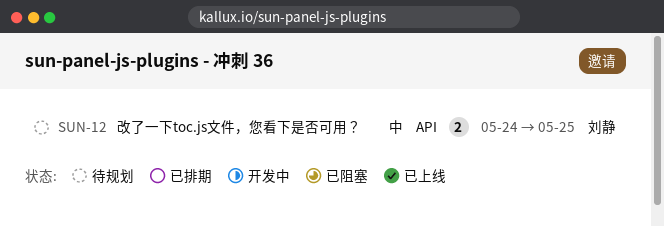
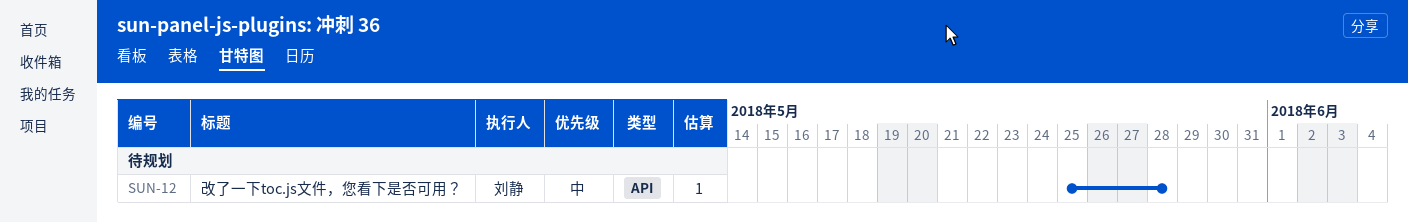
SUN-12, estimate: 2 -> 1
SUN-12, start: May 24 -> May 25
SUN-12, due: May 25 -> May 28

